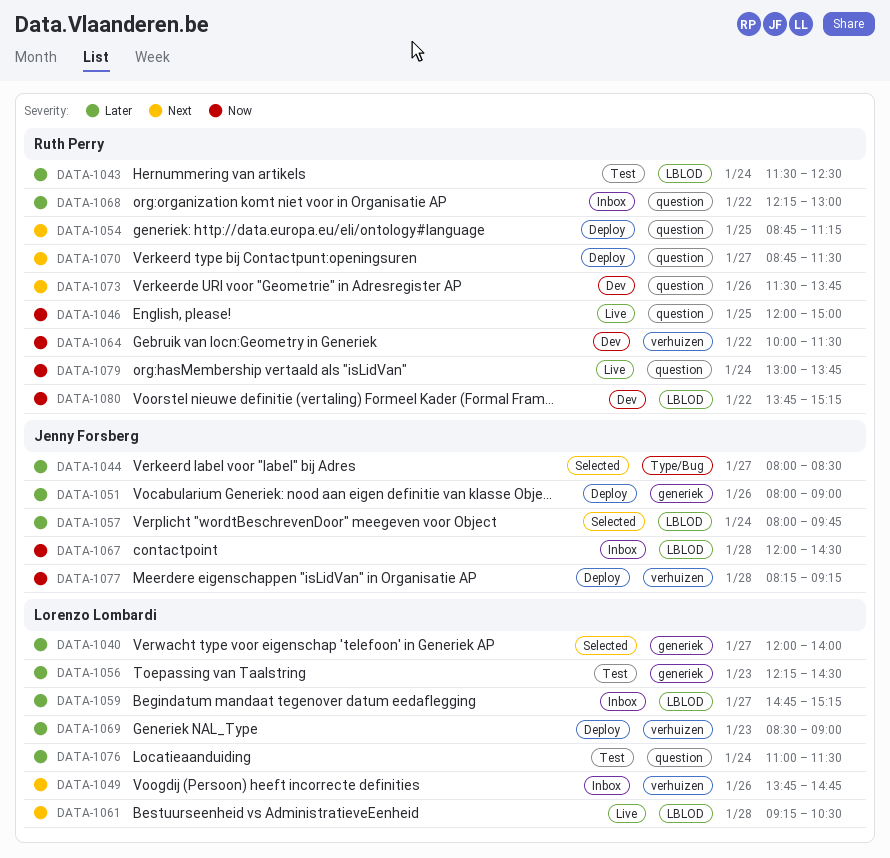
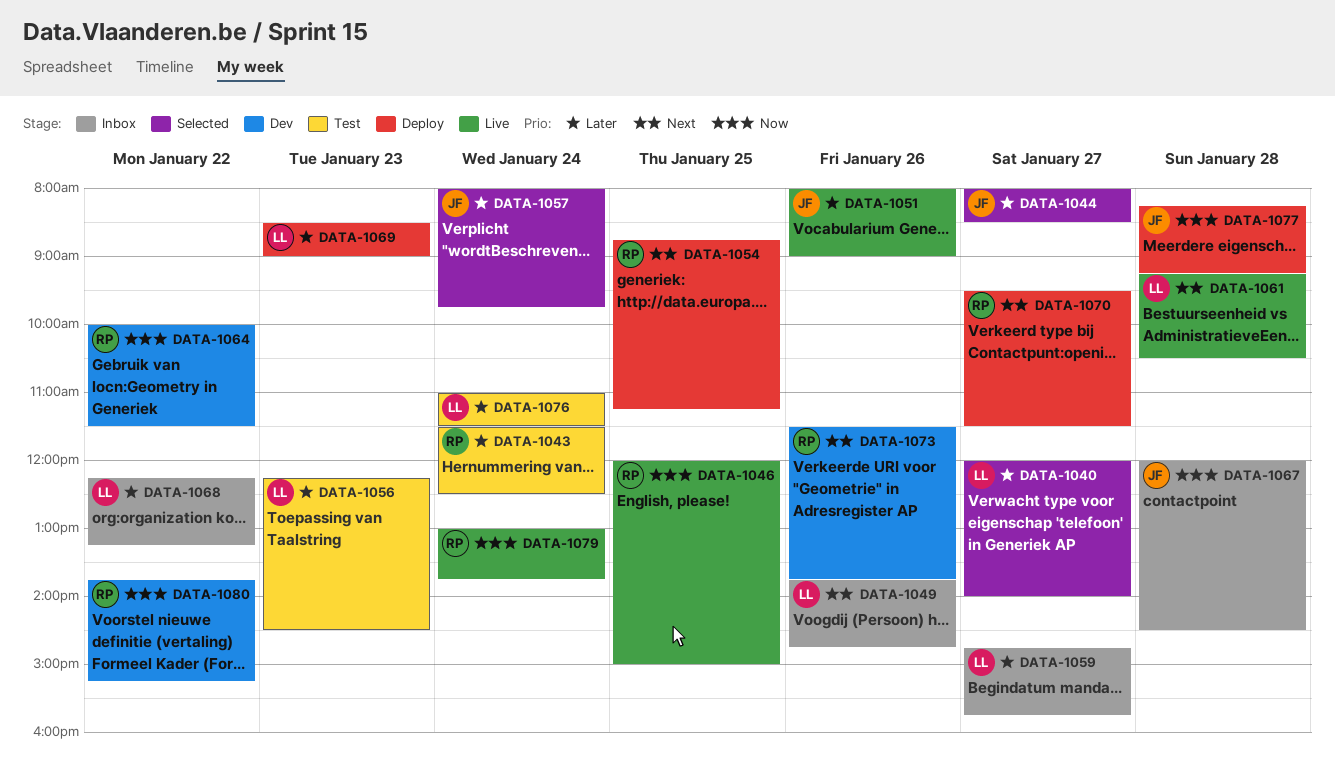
DATA-1051, status: Deploy -> Live
DATA-1059, ends: 15:15 -> 15:45
DATA-1068, owner: Ruth Perry -> Lorenzo Lombardi
DATA-1068, ends: 13:00 -> 13:15
DATA-1070, begins: 08:45 -> 09:30

